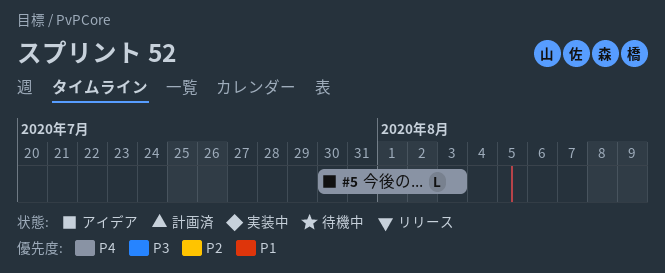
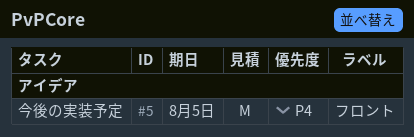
#5, estimate: L -> M
#5, due: Aug 3 -> Aug 5

